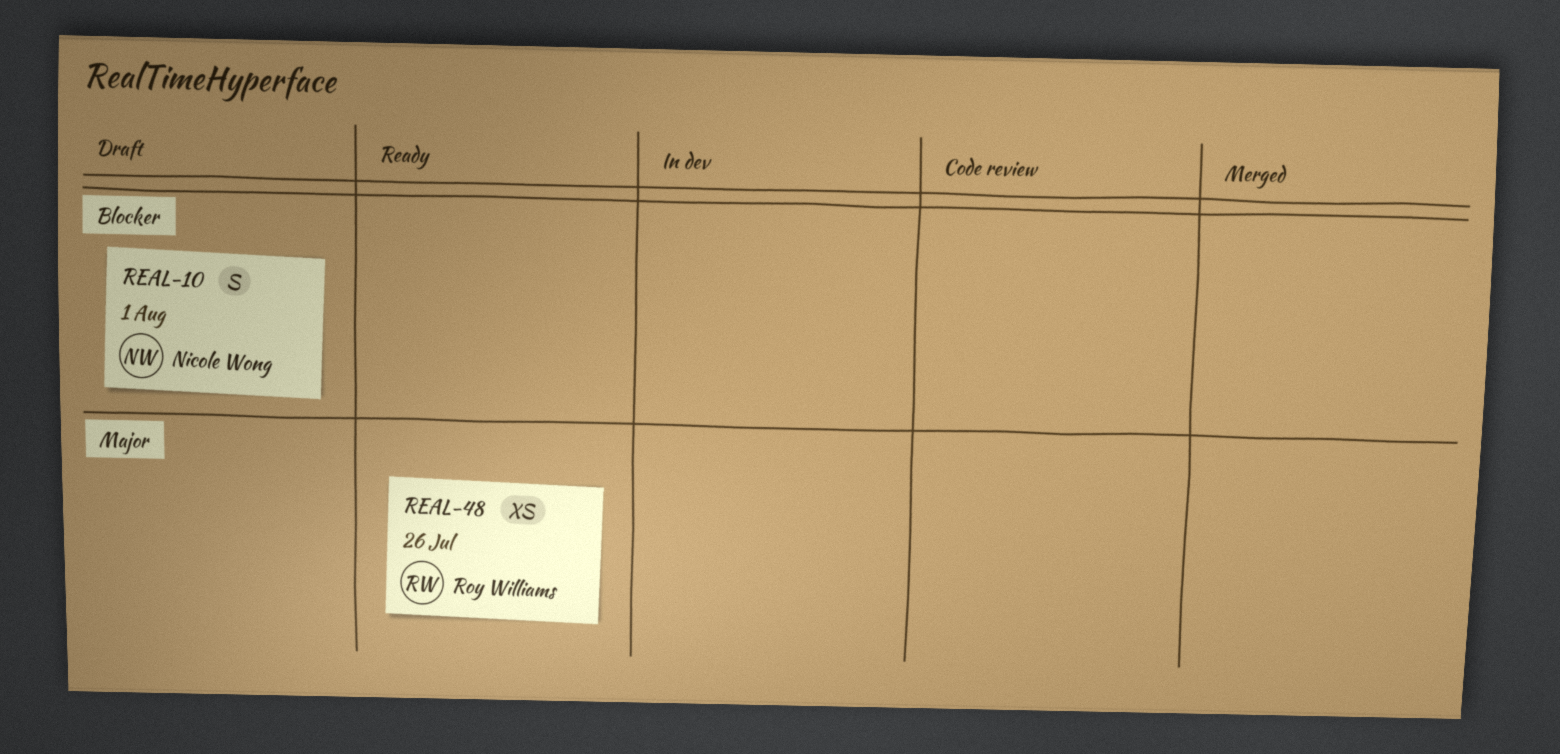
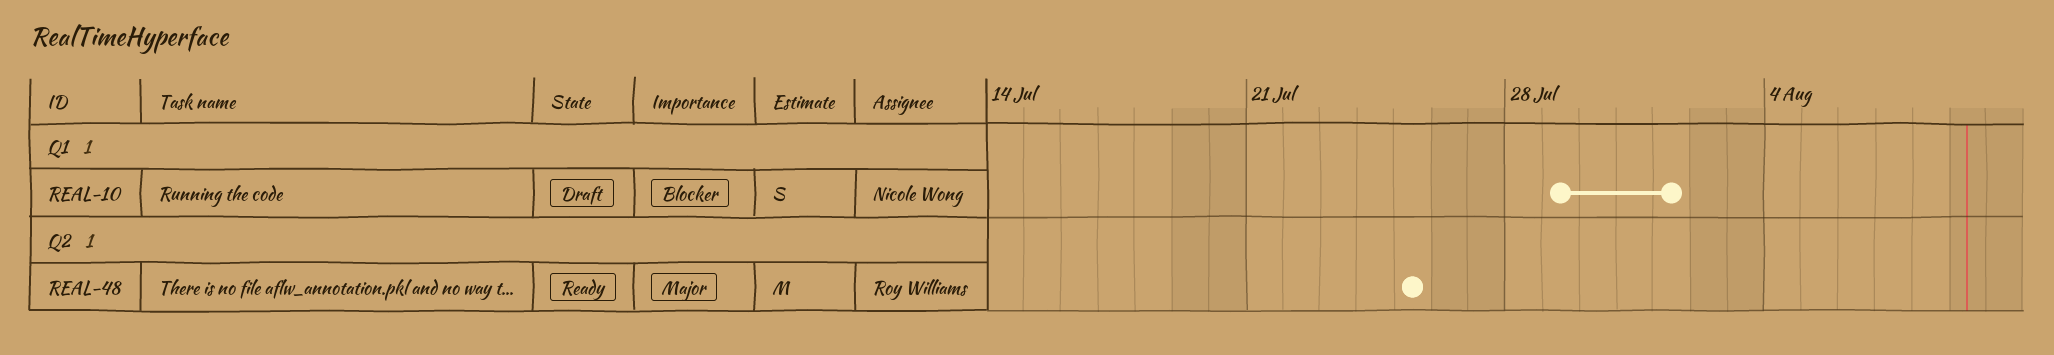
REAL-48, estimate: XS -> M
REAL-48, due: Jul 26 -> Jul 25

